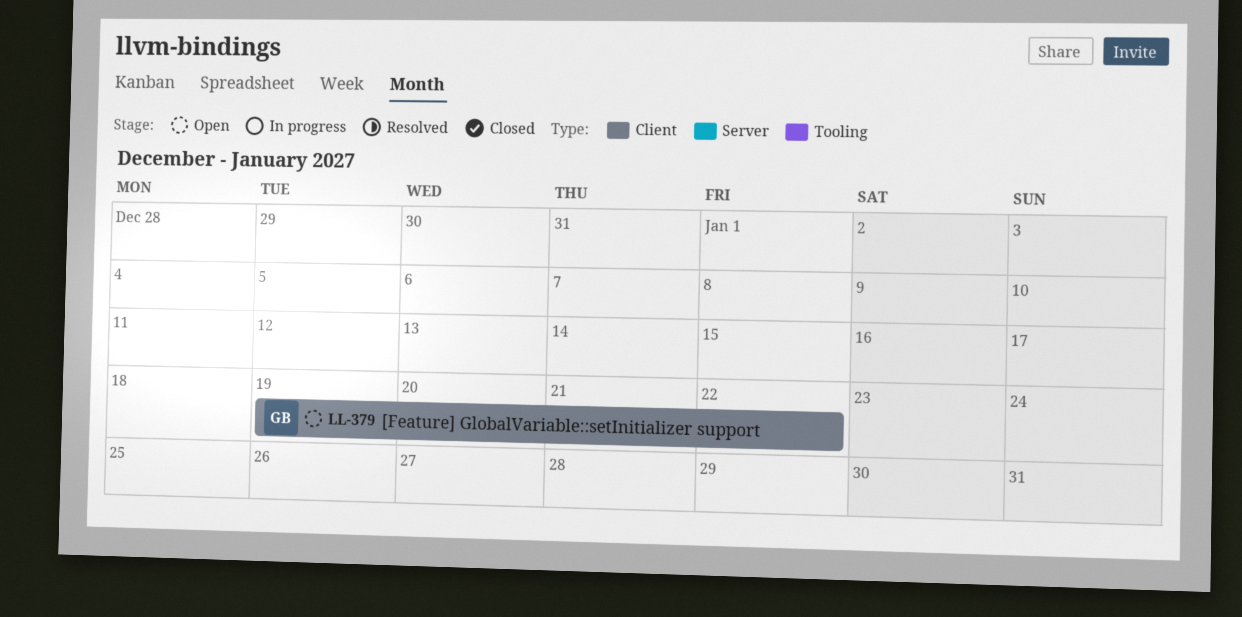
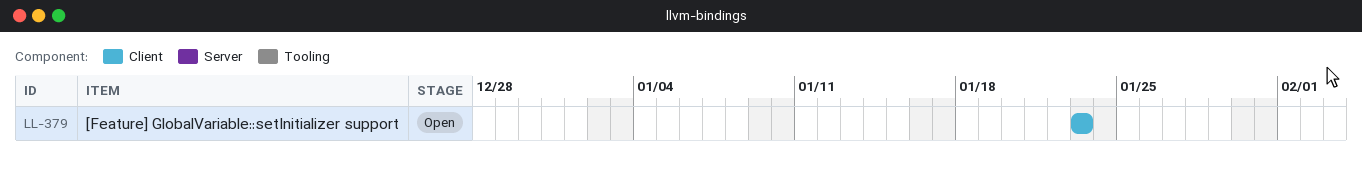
LL-379, start: Jan 19 -> Jan 23
LL-379, due: Jan 22 -> Jan 23

